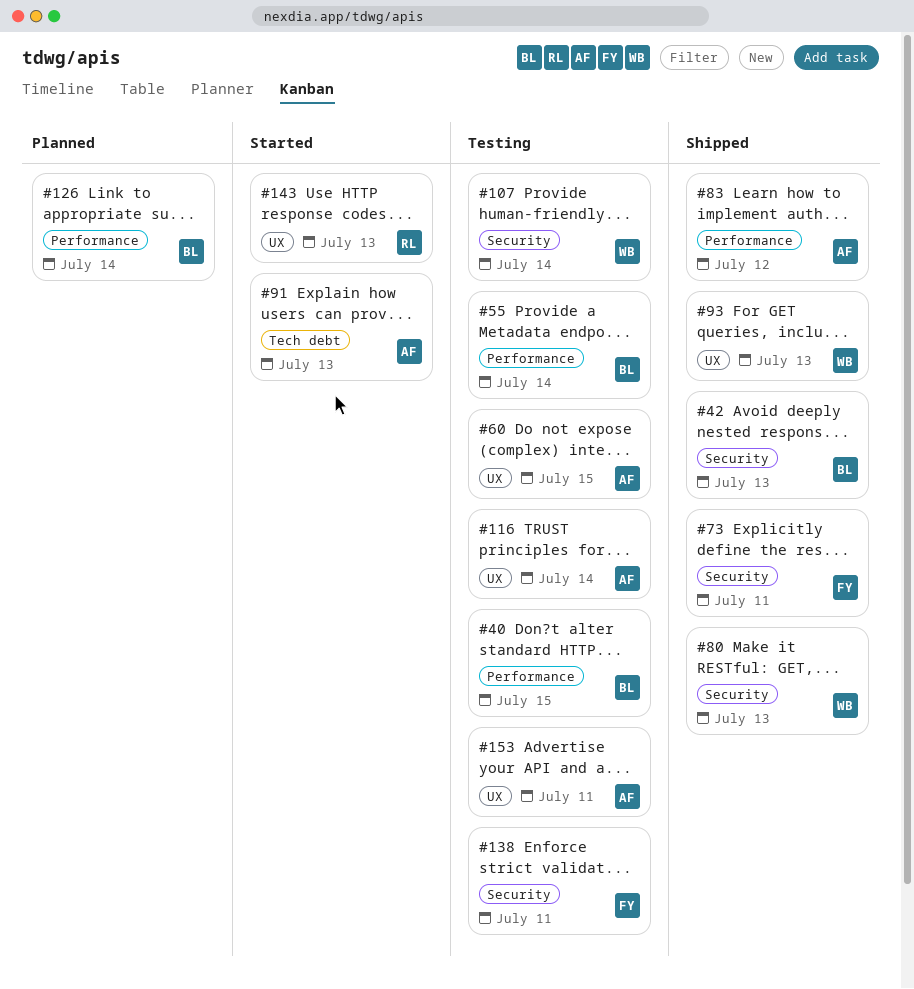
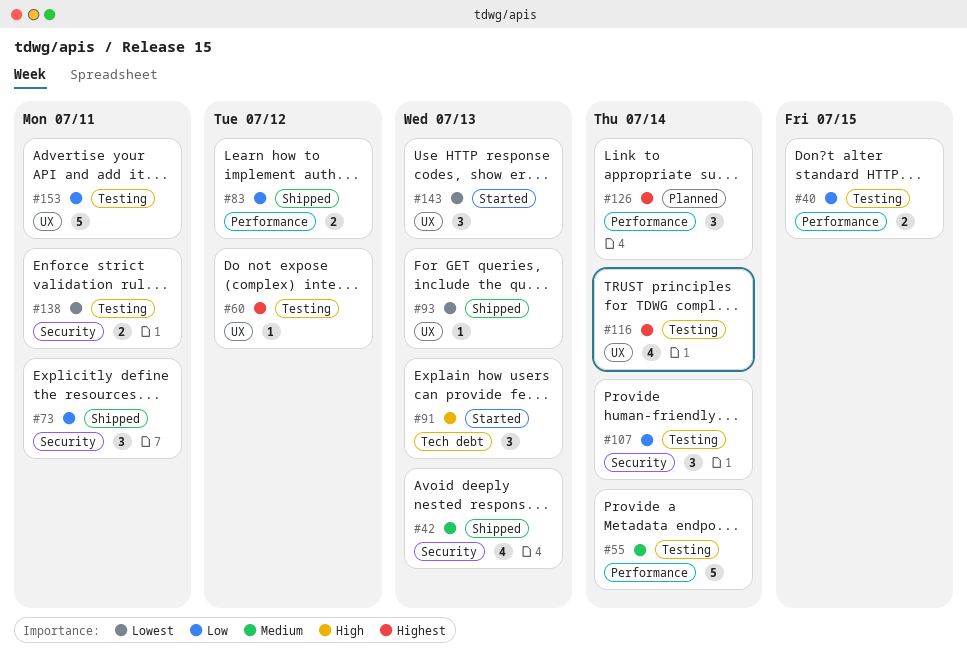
#60, due: Jul 15 -> Jul 12
#80: present -> none

